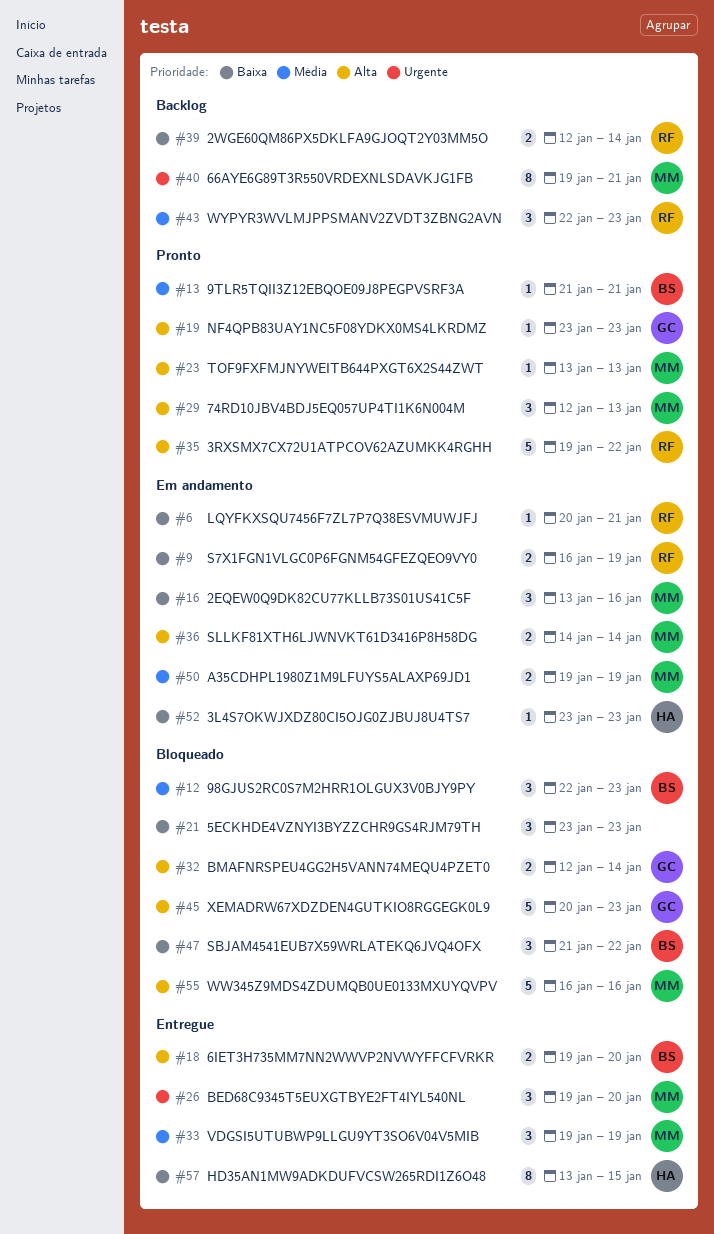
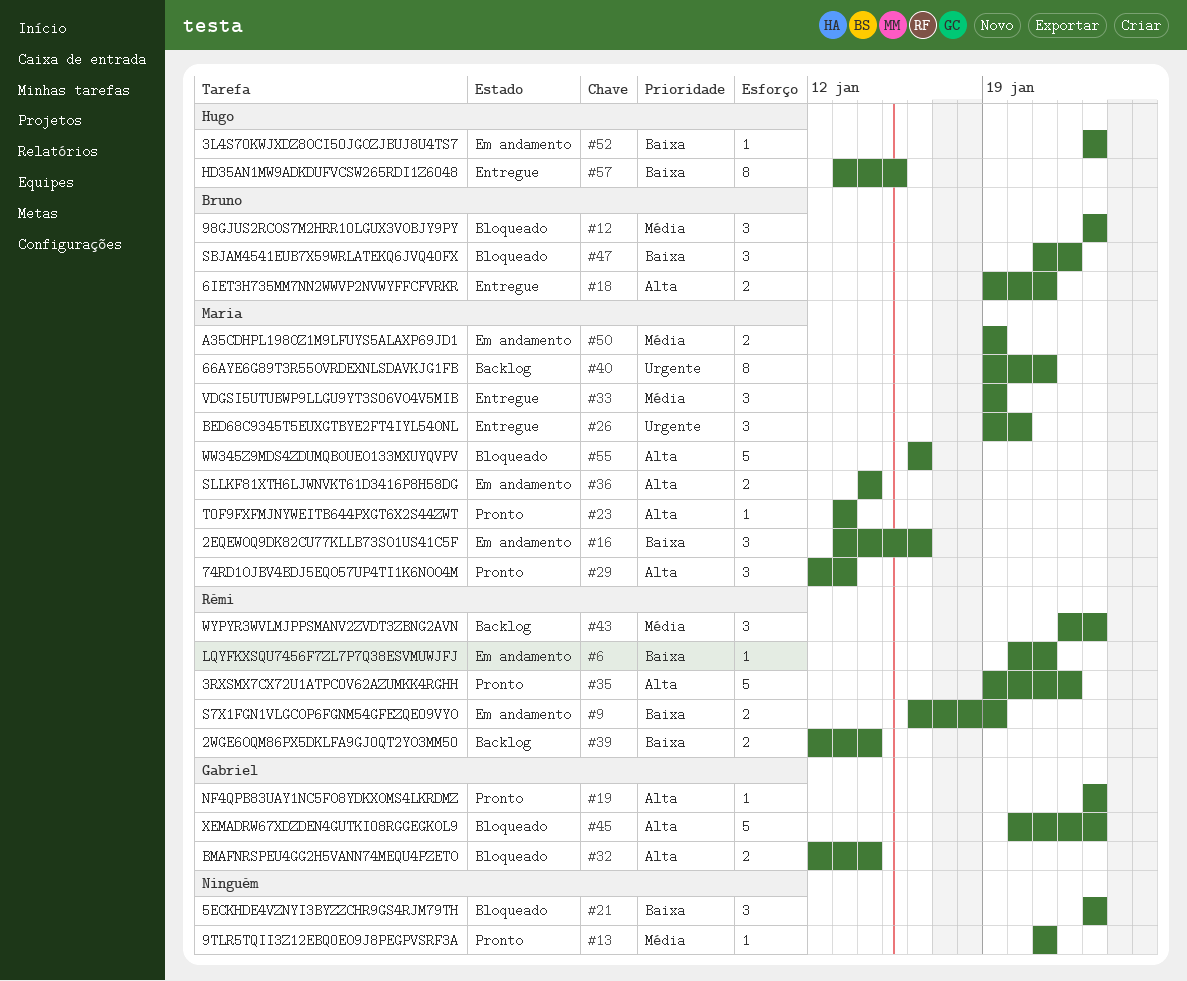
#12, start: Jan 22 -> Jan 23
#13, owner: Bruno -> none
#18, due: Jan 20 -> Jan 21

